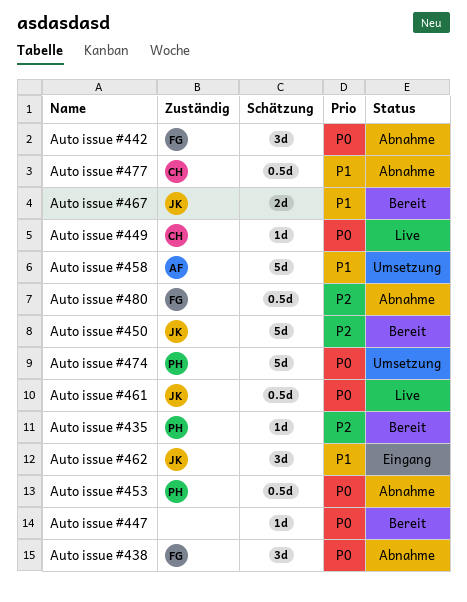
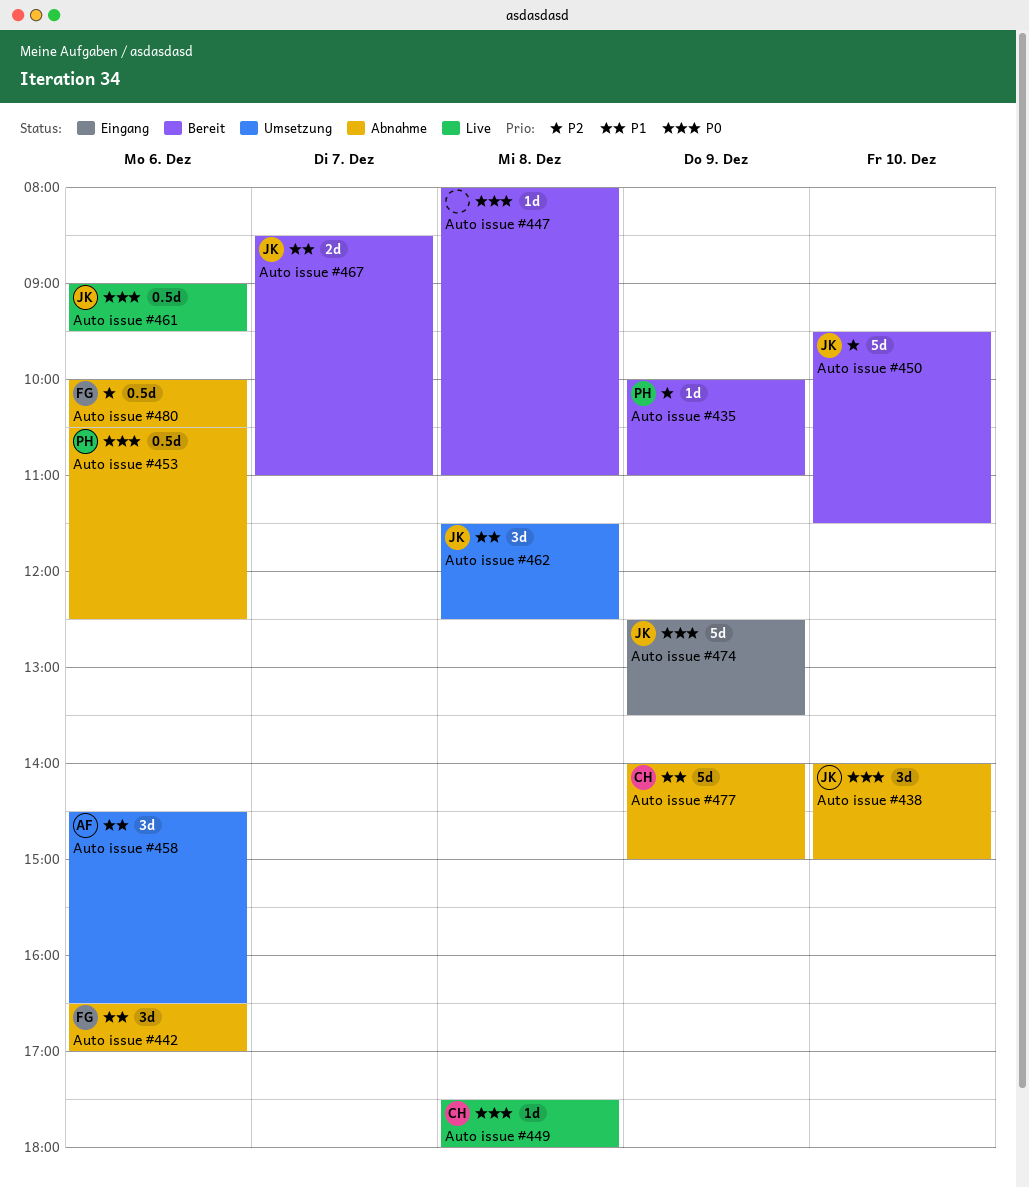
Auto issue #438, owner: FG -> JK
Auto issue #442, priority: P0 -> P1
Auto issue #458, estimate: 5d -> 3d
Auto issue #462, status: Eingang -> Umsetzung
Auto issue #474, status: Umsetzung -> Eingang
Auto issue #474, owner: PH -> JK
Auto issue #477, estimate: 0.5d -> 5d

